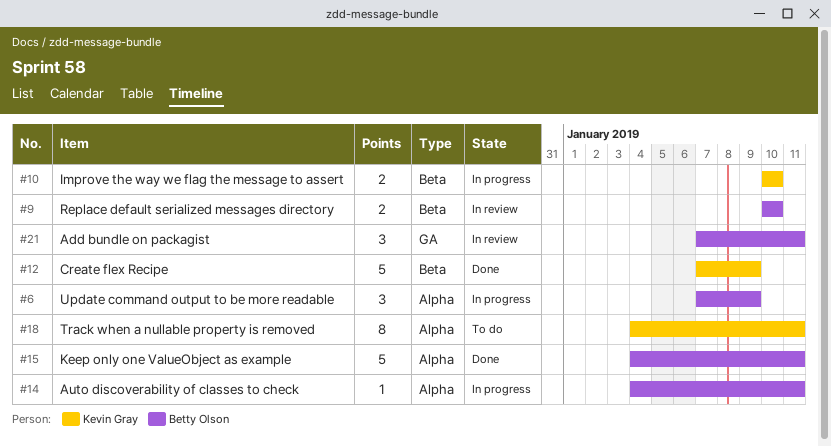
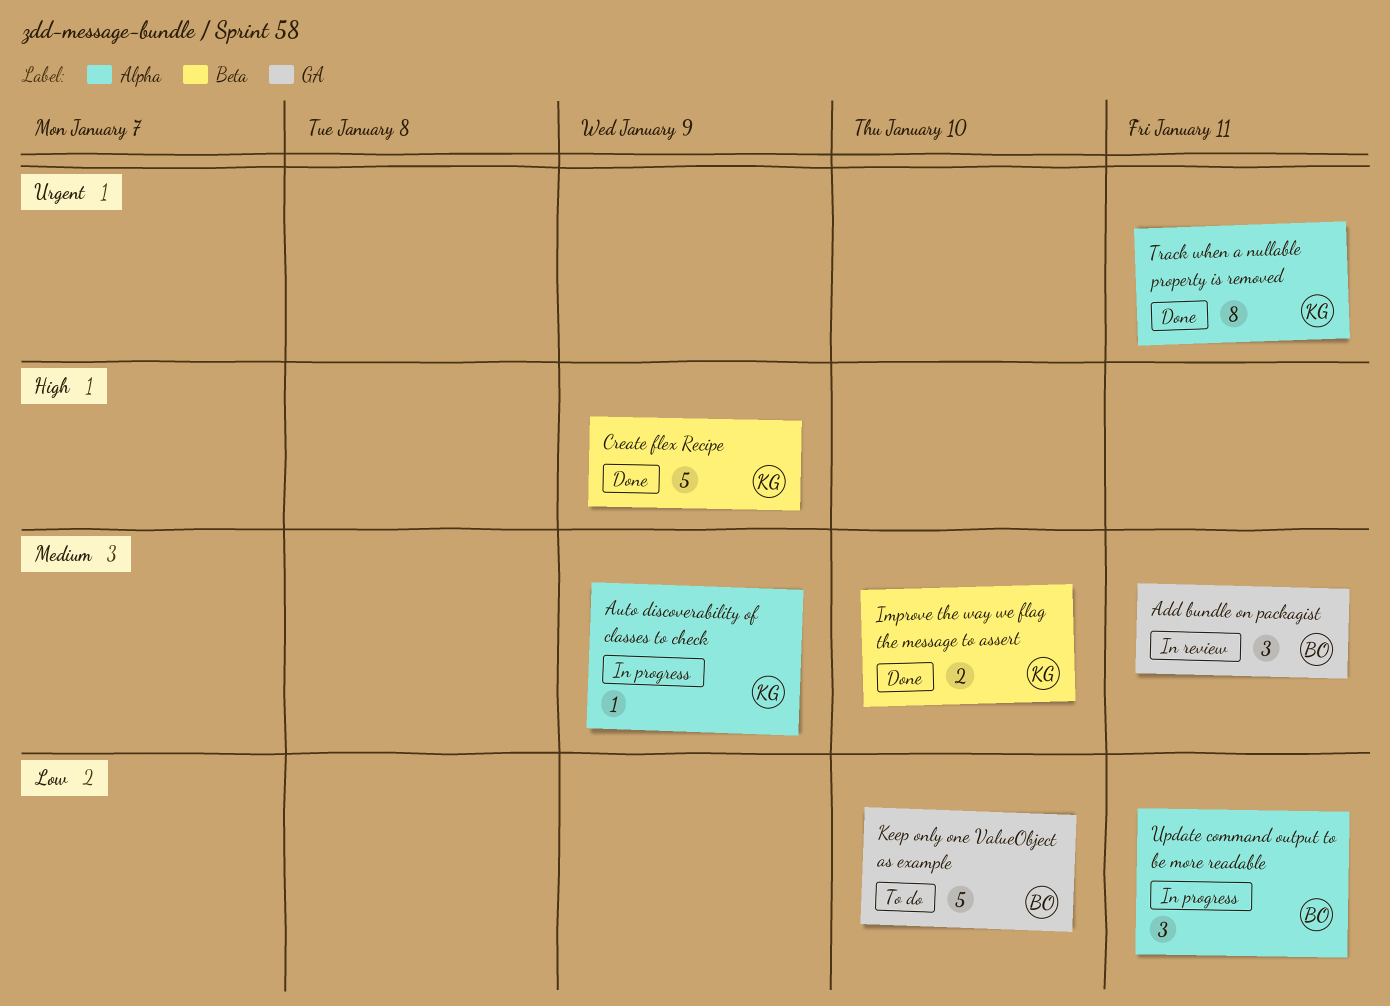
Auto discoverability of classes to check, owner: Betty Olson -> Kevin Gray
Auto discoverability of classes to check, due: Jan 11 -> Jan 9
Improve the way we flag the message to assert, status: In progress -> Done
Keep only one ValueObject as example, status: Done -> To do
Keep only one ValueObject as example, label: Alpha -> GA
Keep only one ValueObject as example, due: Jan 11 -> Jan 10
Replace default serialized messages directory: present -> none
Track when a nullable property is removed, status: To do -> Done
Update command output to be more readable, due: Jan 9 -> Jan 11

